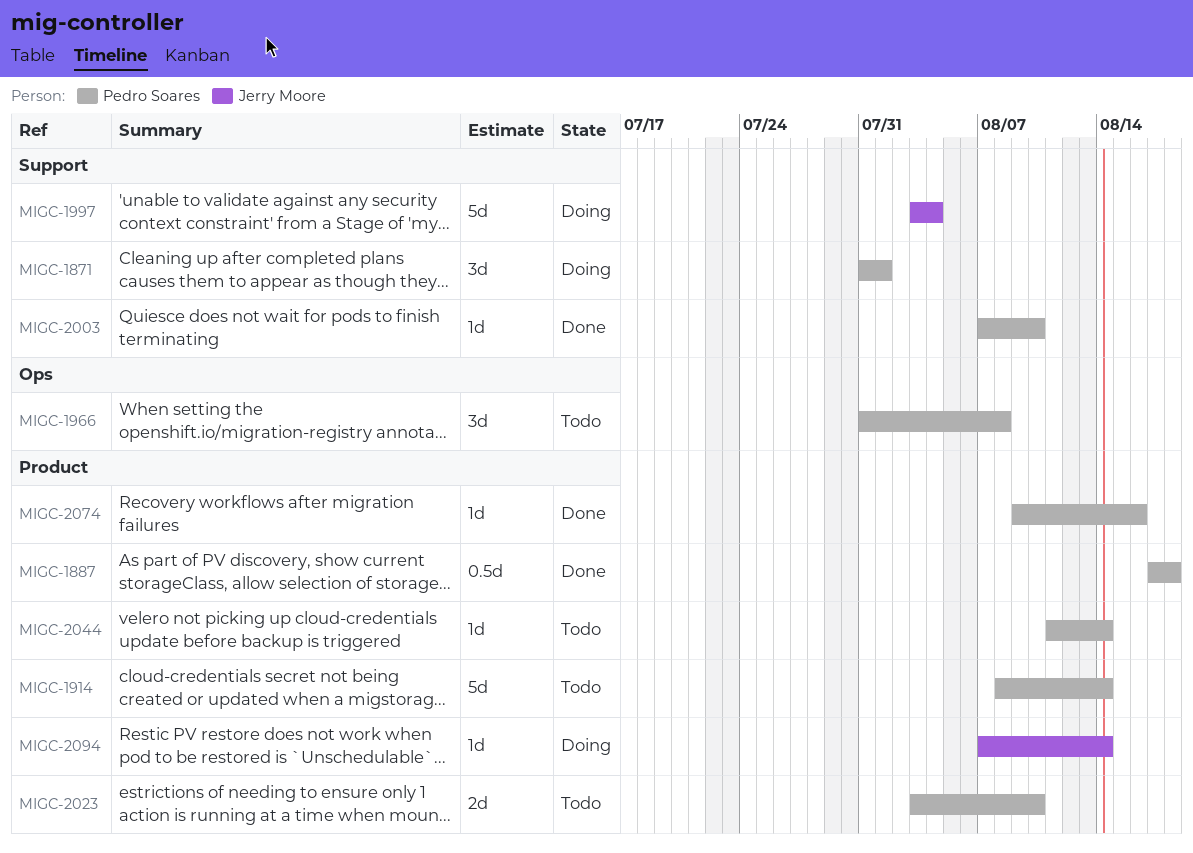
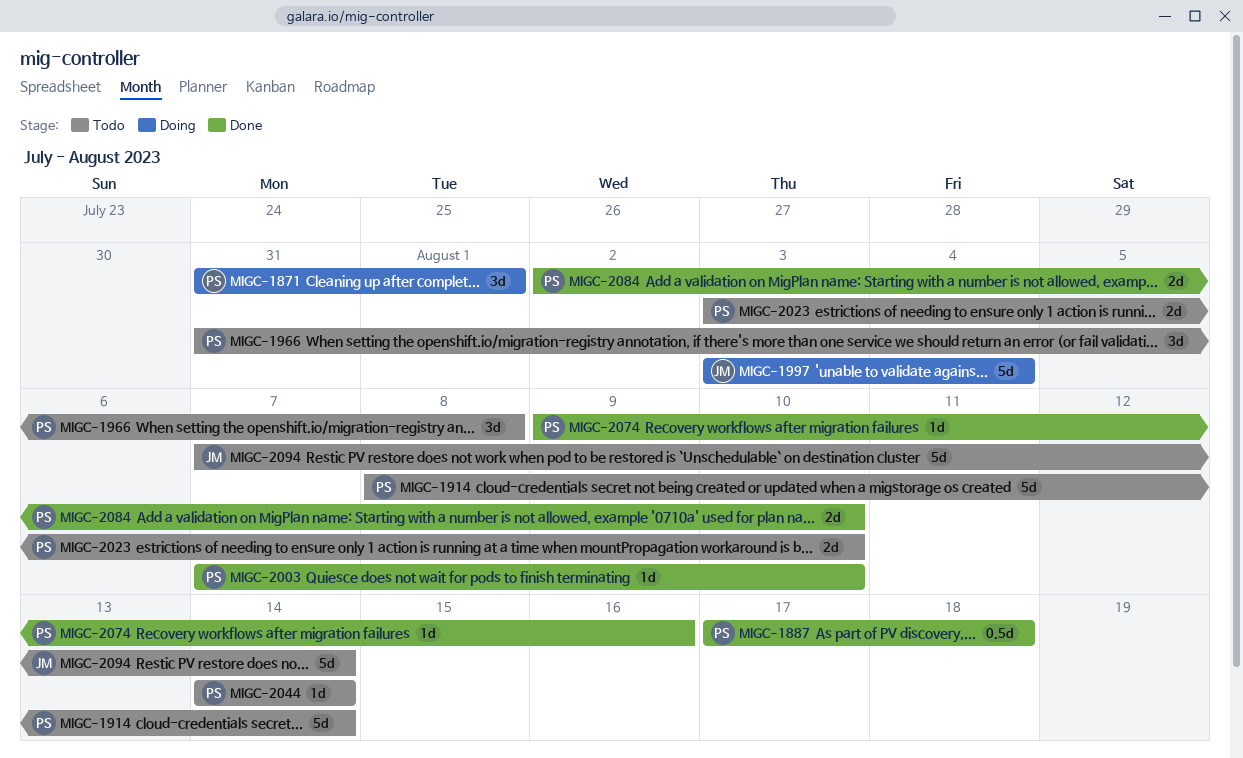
MIGC-2044, start: Aug 11 -> Aug 14
MIGC-2084: none -> present
MIGC-2094, status: Doing -> Todo
MIGC-2094, estimate: 1d -> 5d

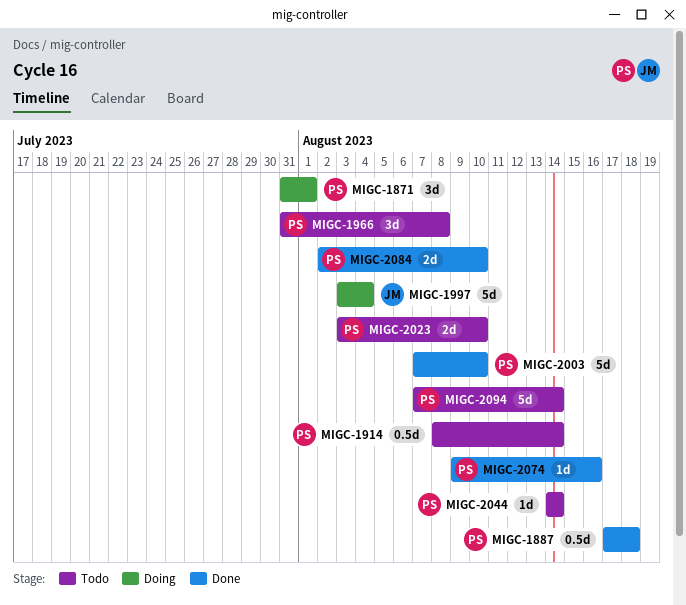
MIGC-1914, estimate: 5d -> 0.5d
MIGC-2003, estimate: 1d -> 5d
MIGC-2094, owner: JM -> PS

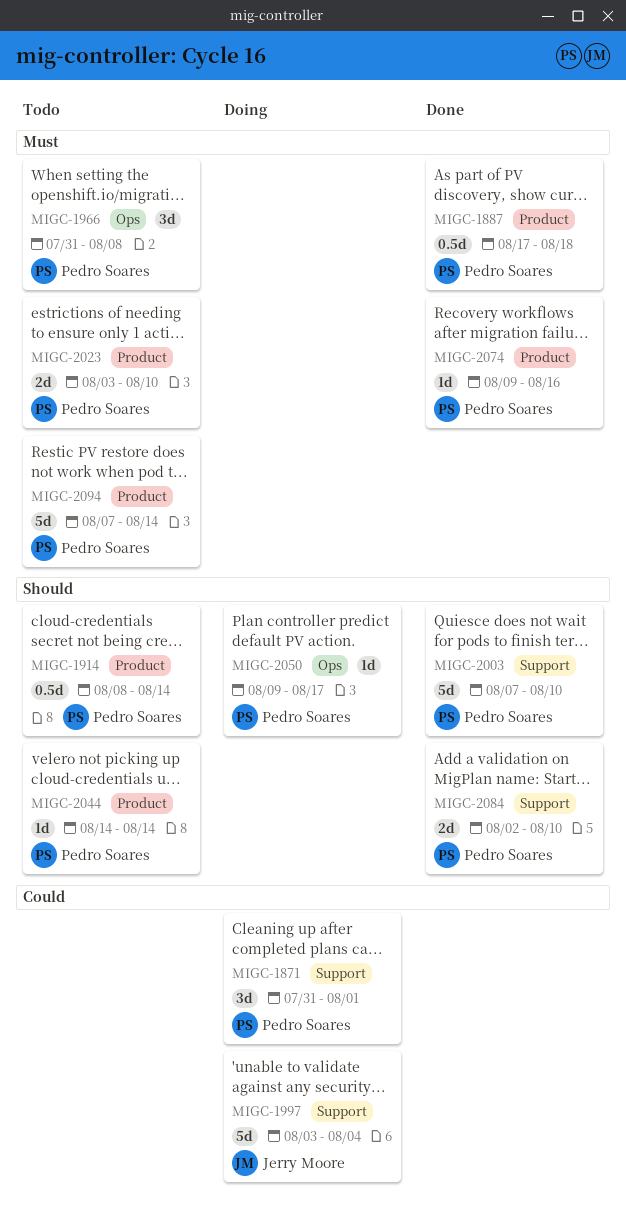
MIGC-2050: none -> present

